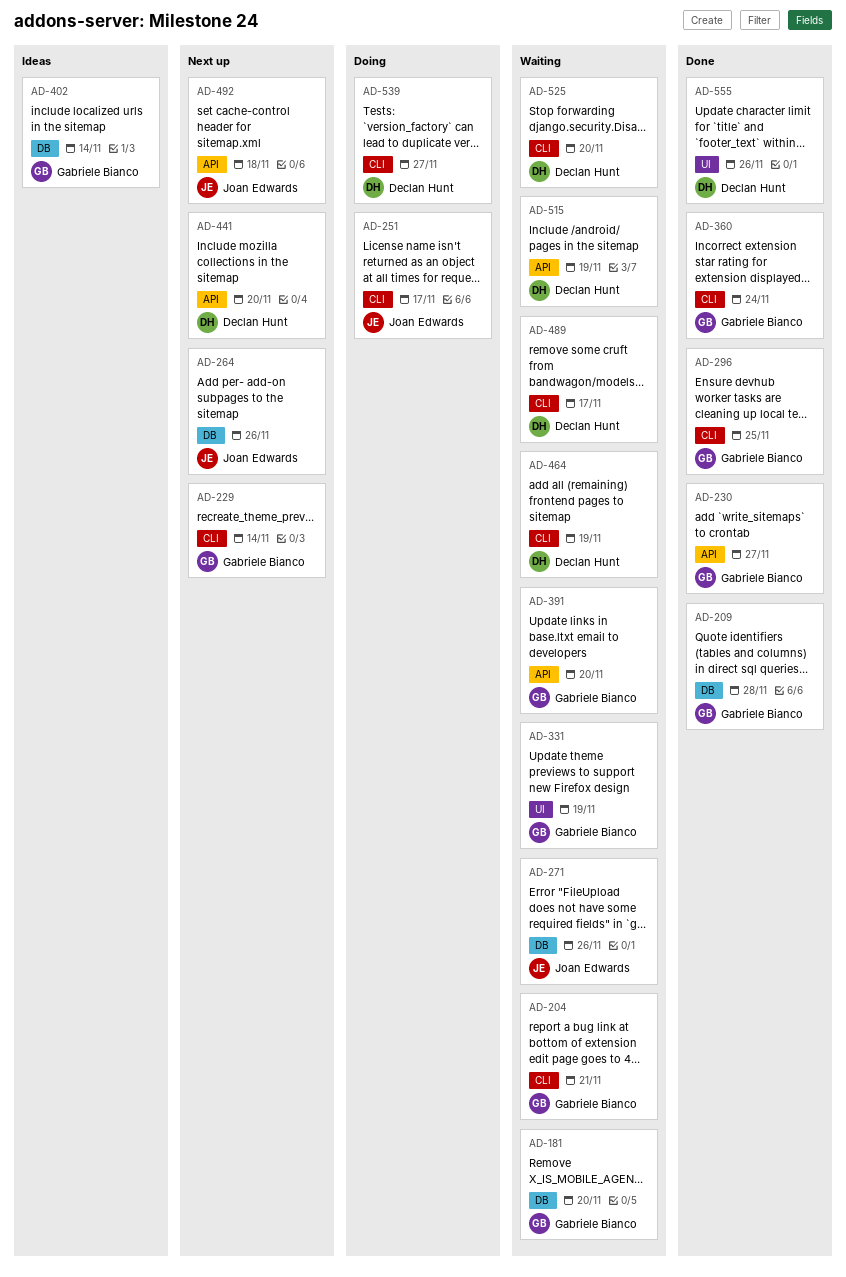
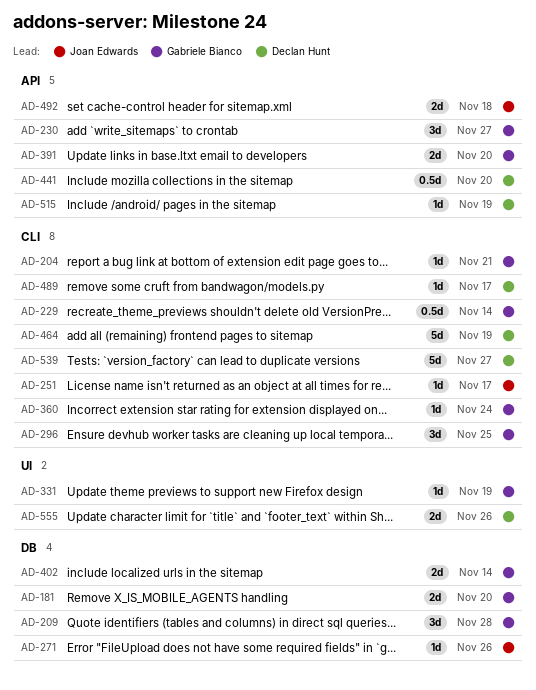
AD-264: present -> none
AD-525: present -> none

